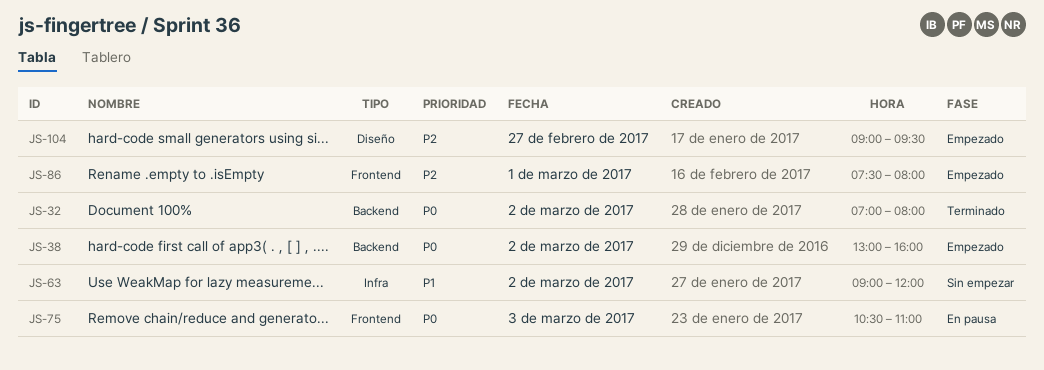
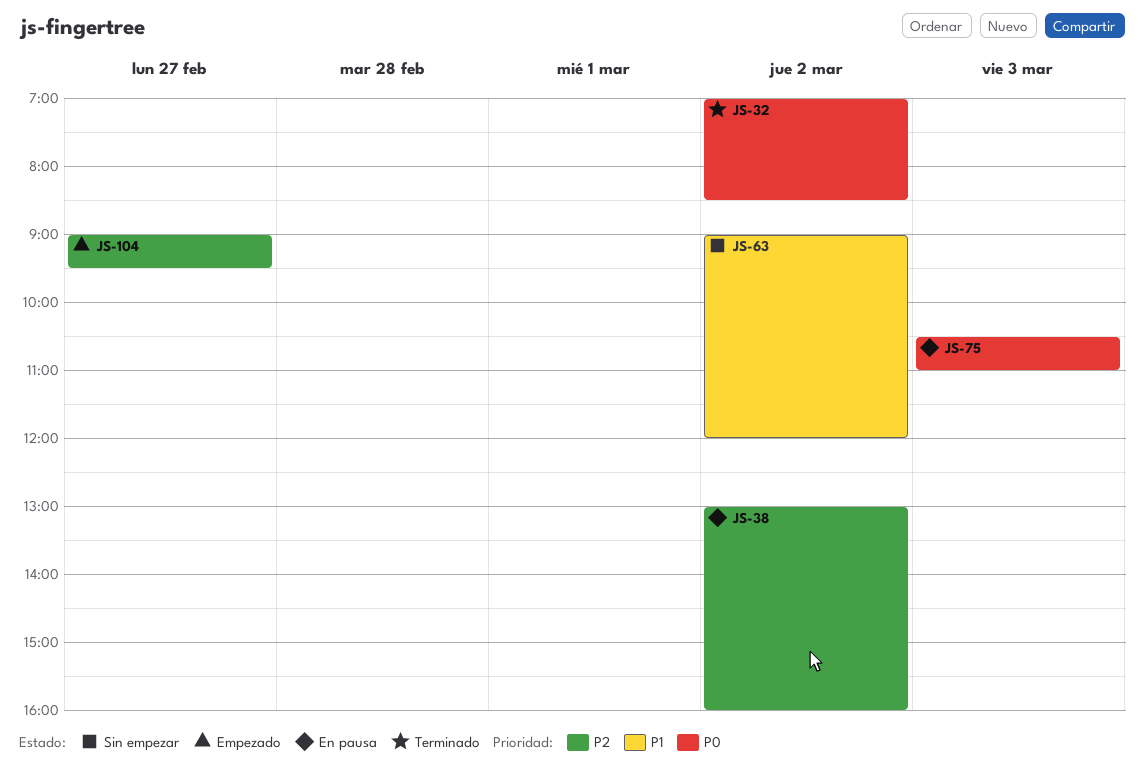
JS-32, ends: 08:00 -> 08:30
JS-38, status: Empezado -> En pausa
JS-38, priority: P0 -> P2
JS-86: present -> none

